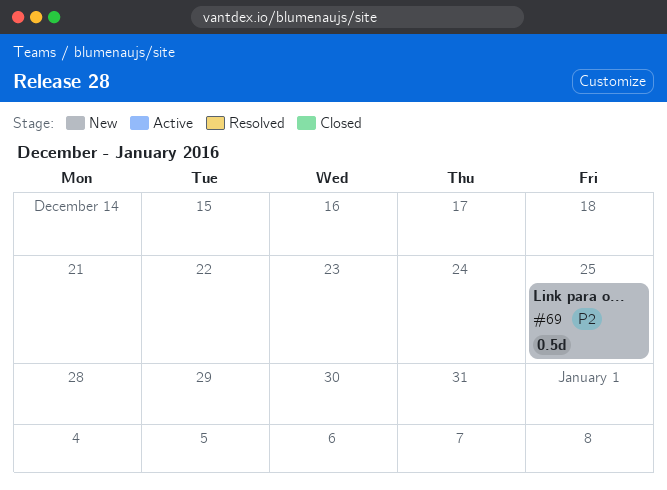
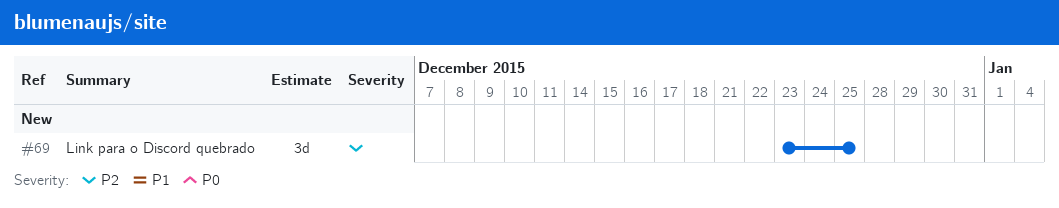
#69, estimate: 0.5d -> 3d

